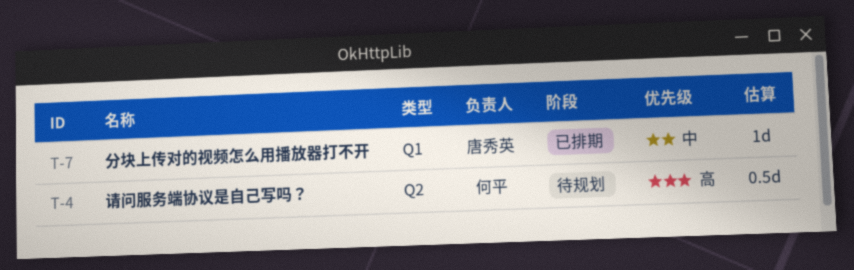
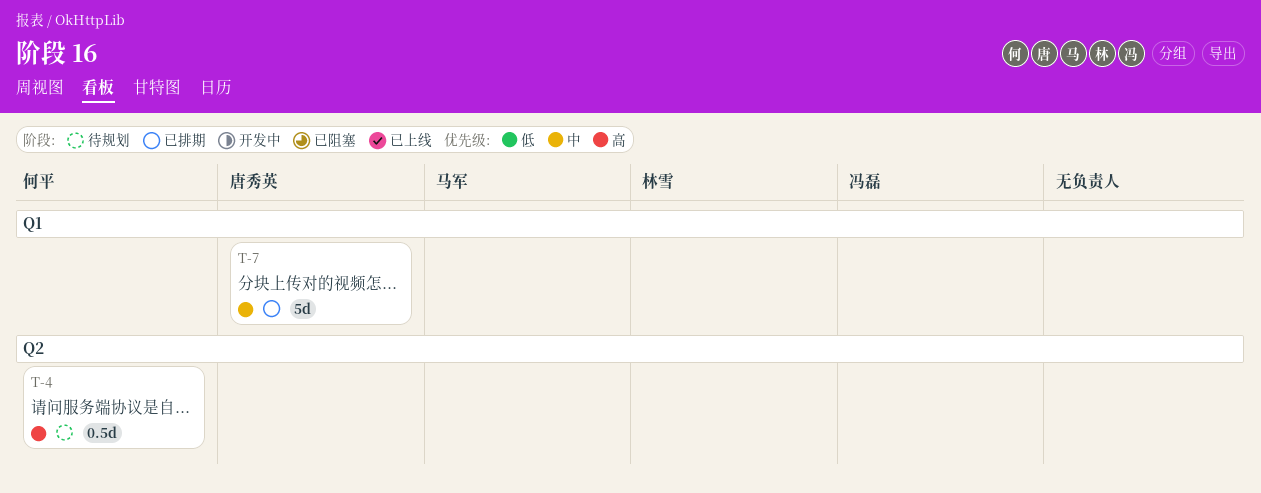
T-7, estimate: 1d -> 5d

